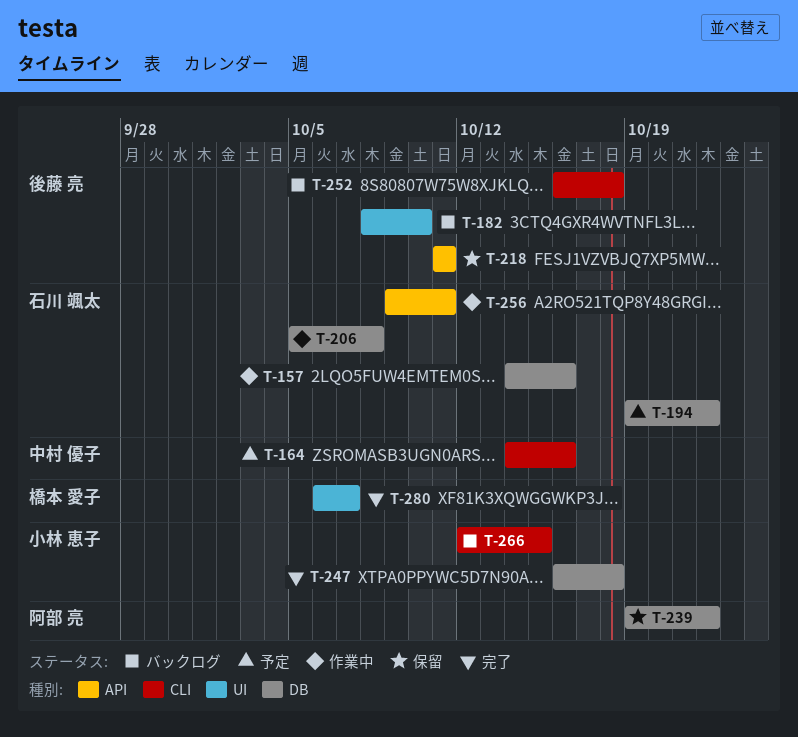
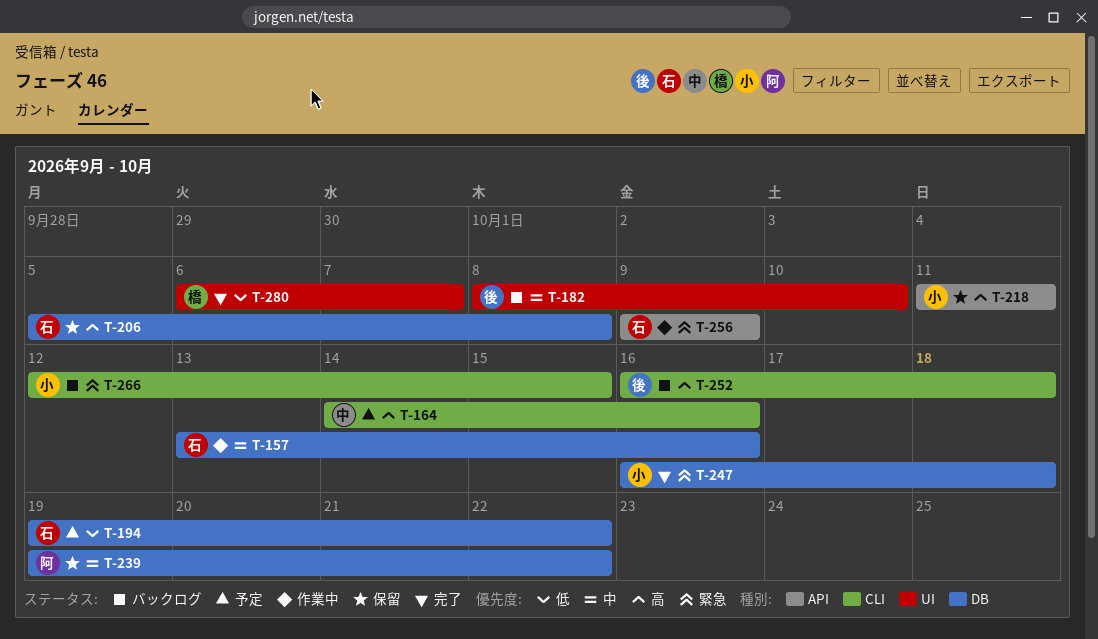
T-157, start: Oct 14 -> Oct 13
T-206, status: 作業中 -> 保留
T-218, owner: 後藤 亮 -> 小林 恵子
T-256, due: Oct 11 -> Oct 9

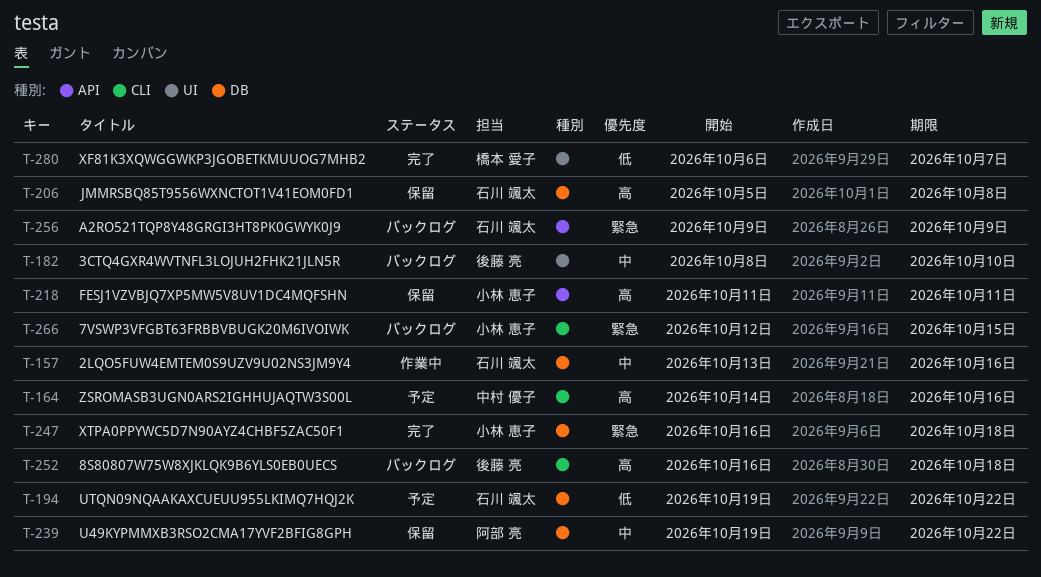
T-256, status: 作業中 -> バックログ

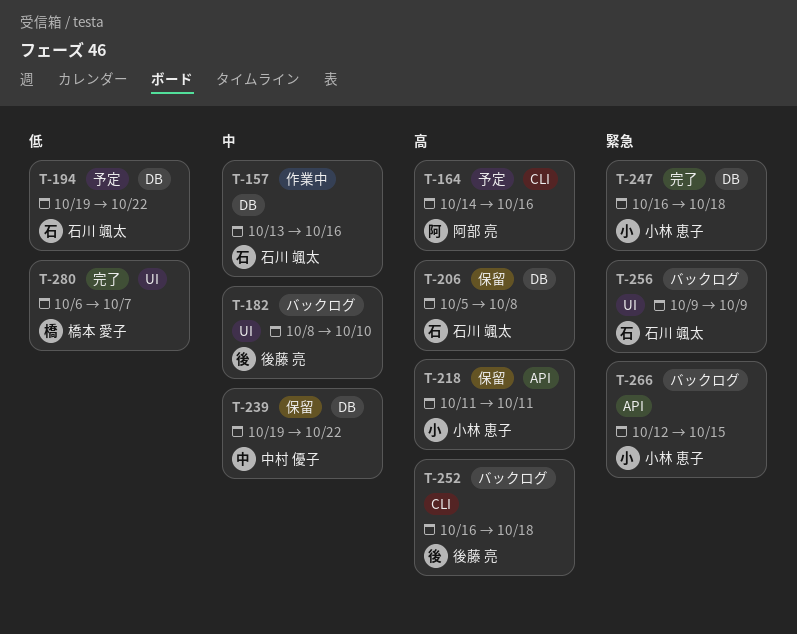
T-164, owner: 中村 優子 -> 阿部 亮
T-239, owner: 阿部 亮 -> 中村 優子
T-256, label: API -> UI
T-266, label: CLI -> API

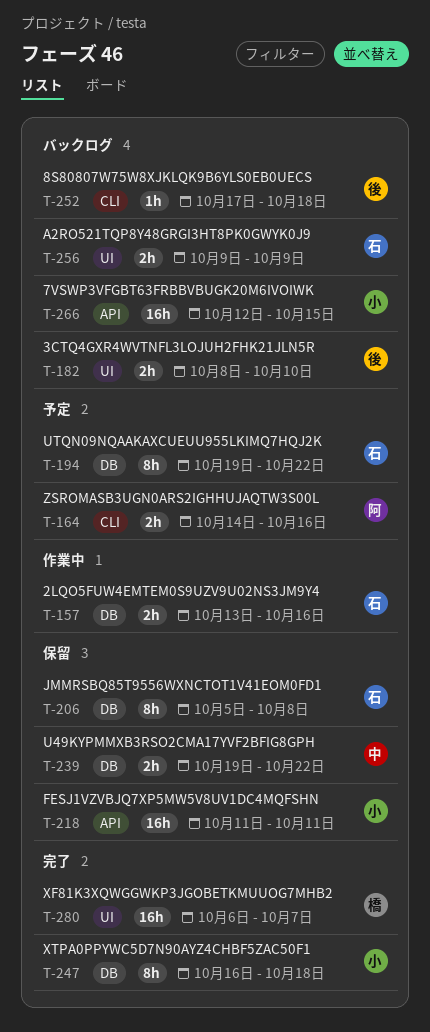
T-252, start: Oct 16 -> Oct 17

